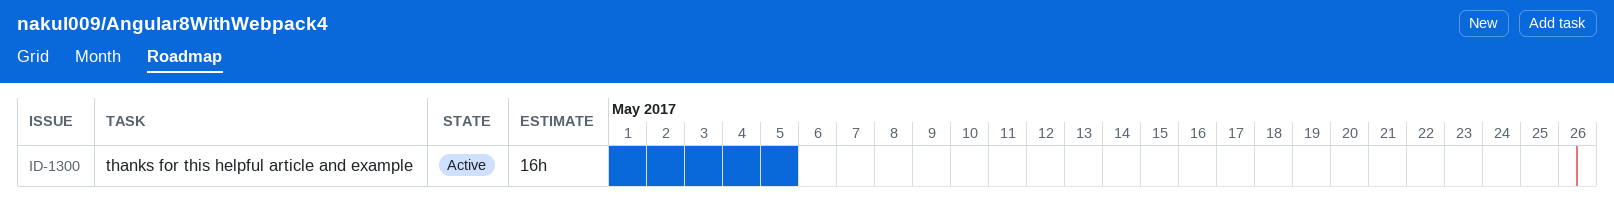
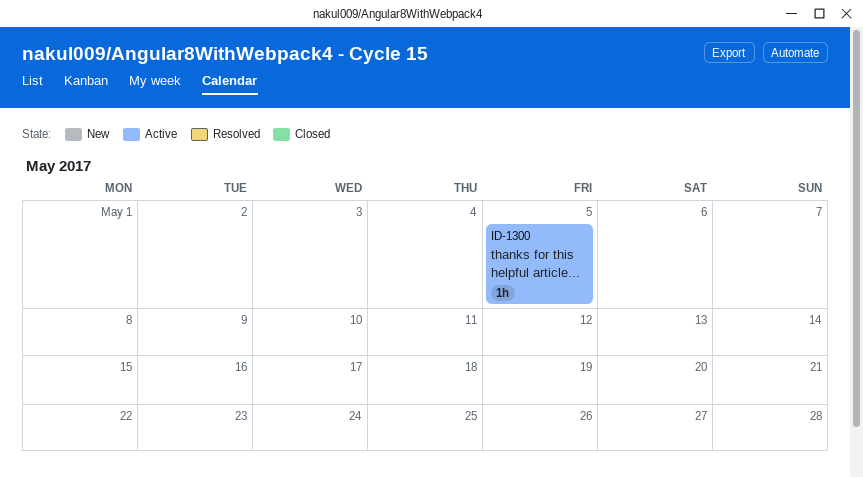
ID-1300, estimate: 16h -> 1h

